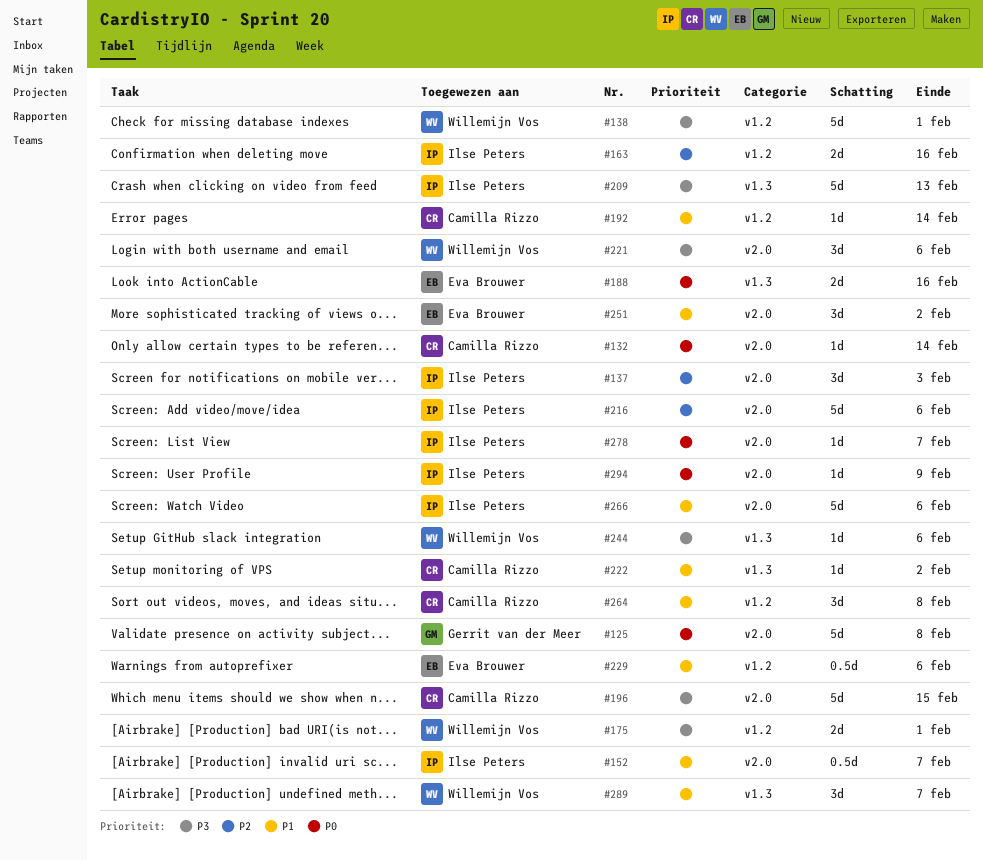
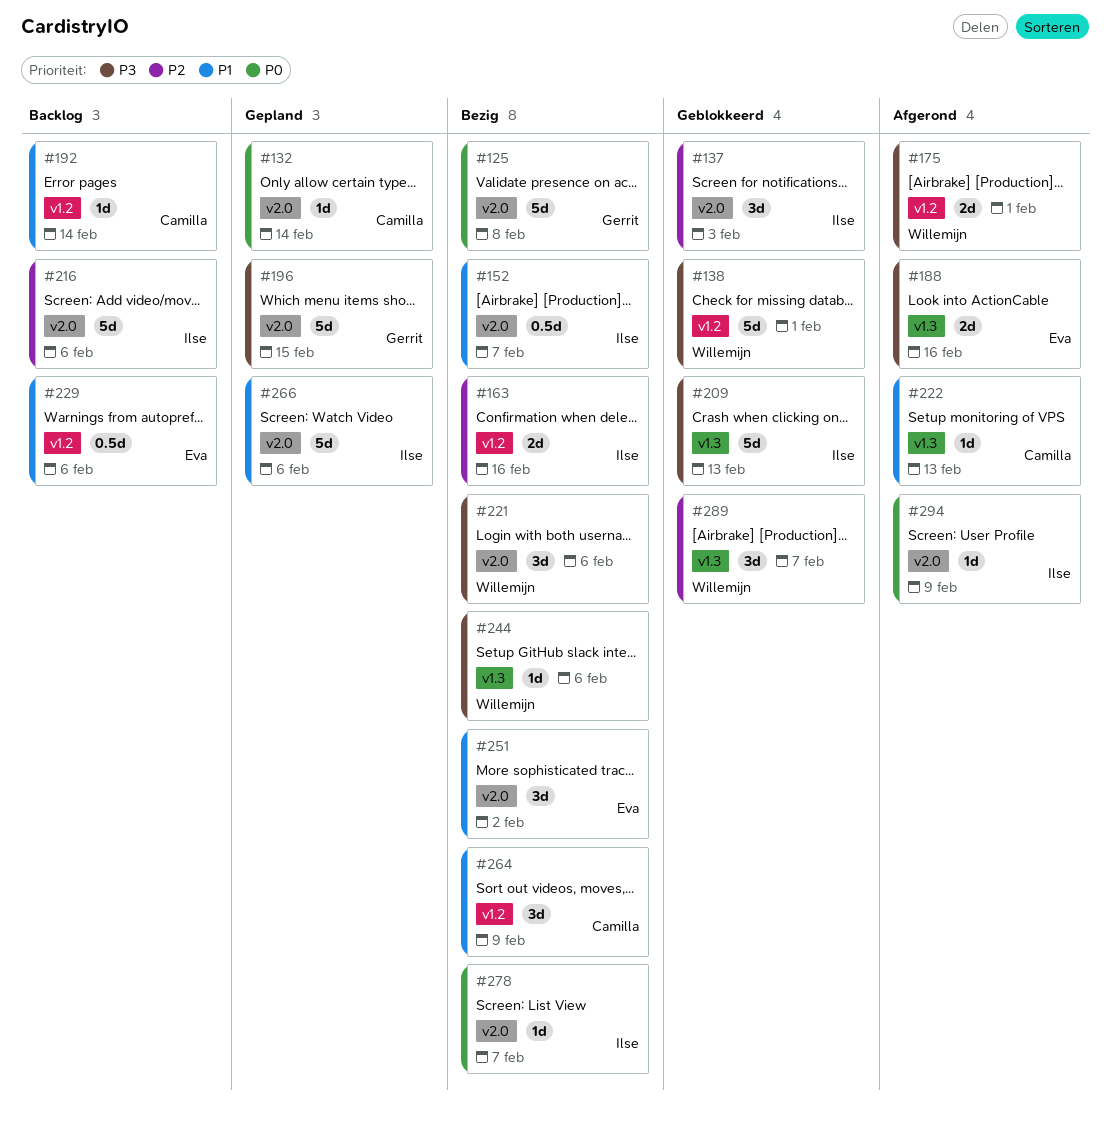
#188, priority: P0 -> P3
#196, owner: Camilla Rizzo -> Gerrit van der Meer
#222, due: Feb 2 -> Feb 13
#264, due: Feb 8 -> Feb 9
#289, priority: P1 -> P2

